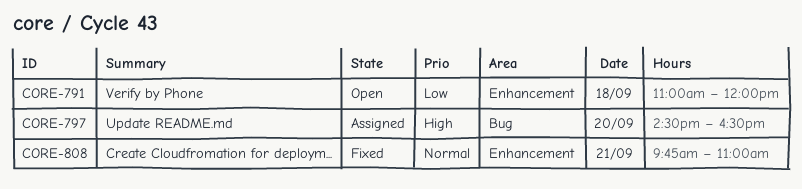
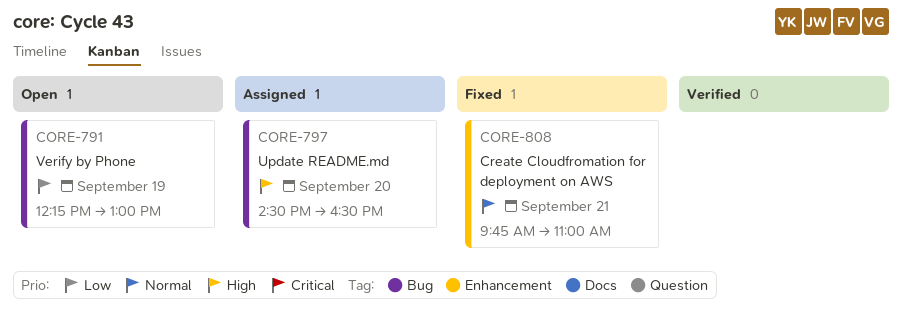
CORE-791, label: Enhancement -> Bug
CORE-791, day: Sep 18 -> Sep 19
CORE-791, begins: 11:00 -> 12:15
CORE-791, ends: 12:00 -> 13:00

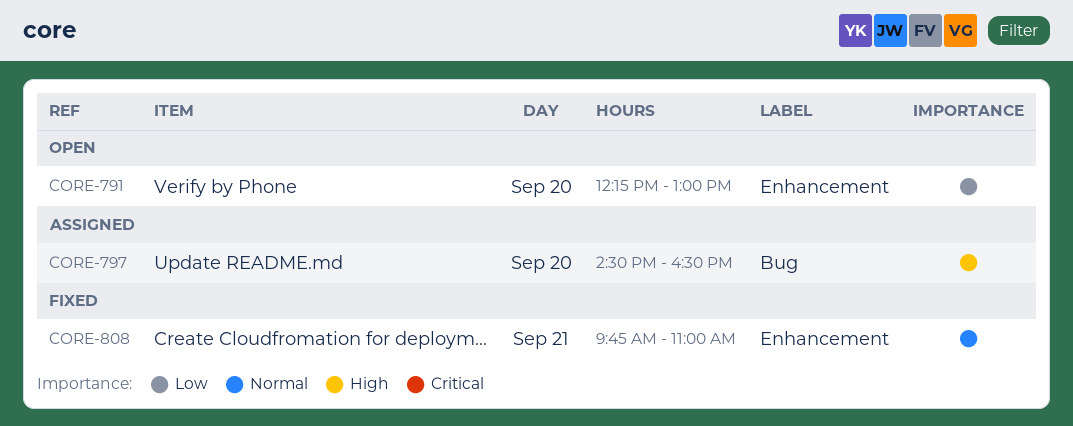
CORE-791, label: Bug -> Enhancement
CORE-791, day: Sep 19 -> Sep 20

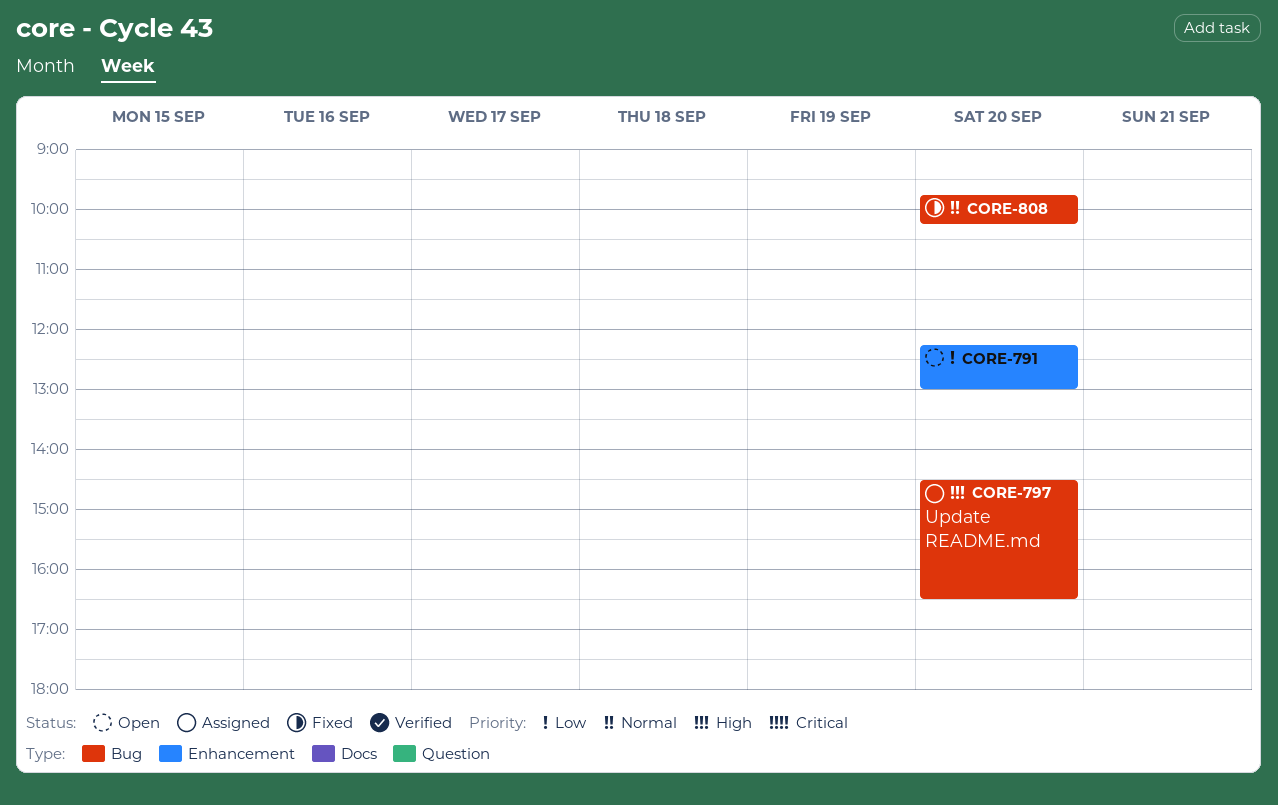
CORE-808, label: Enhancement -> Bug
CORE-808, day: Sep 21 -> Sep 20
CORE-808, ends: 11:00 -> 10:15

